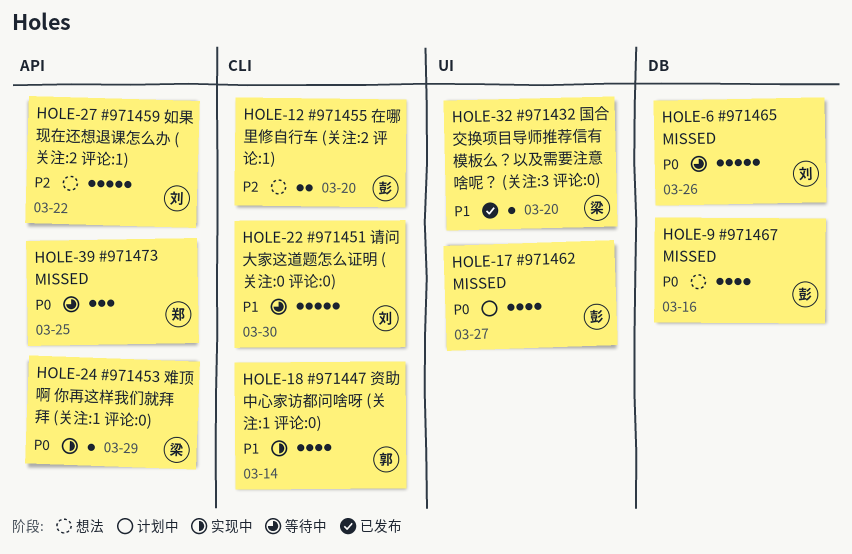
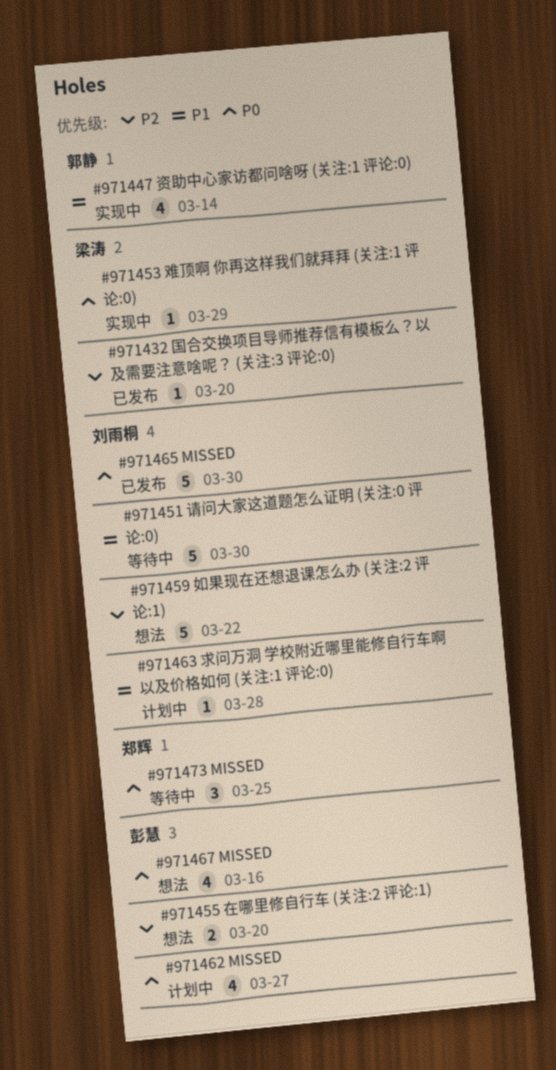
#971432 国合交换项目导师推荐信有模板么？以及需要注意啥呢？ (关注:3 评论:0), priority: P1 -> P2
#971463 求问万洞 学校附近哪里能修自行车啊 以及价格如何 (关注:1 评论:0): none -> present
#971465 MISSED, status: 等待中 -> 已发布
#971465 MISSED, due: Mar 26 -> Mar 30

